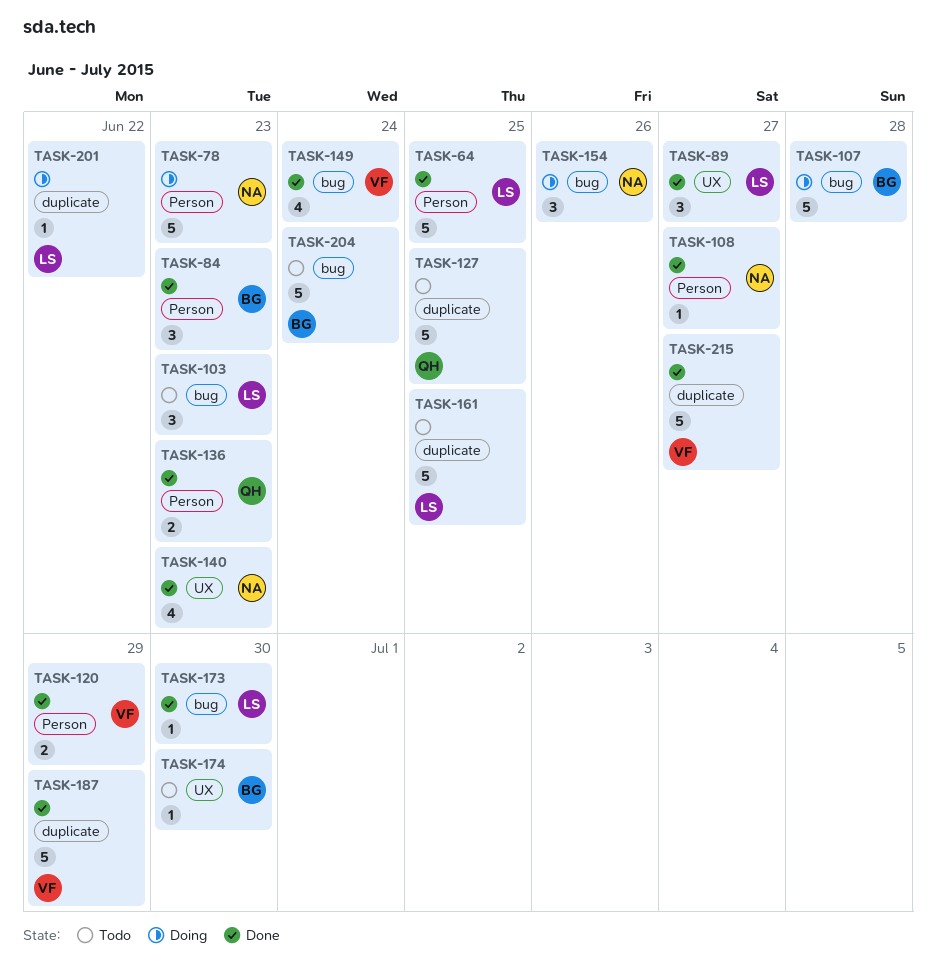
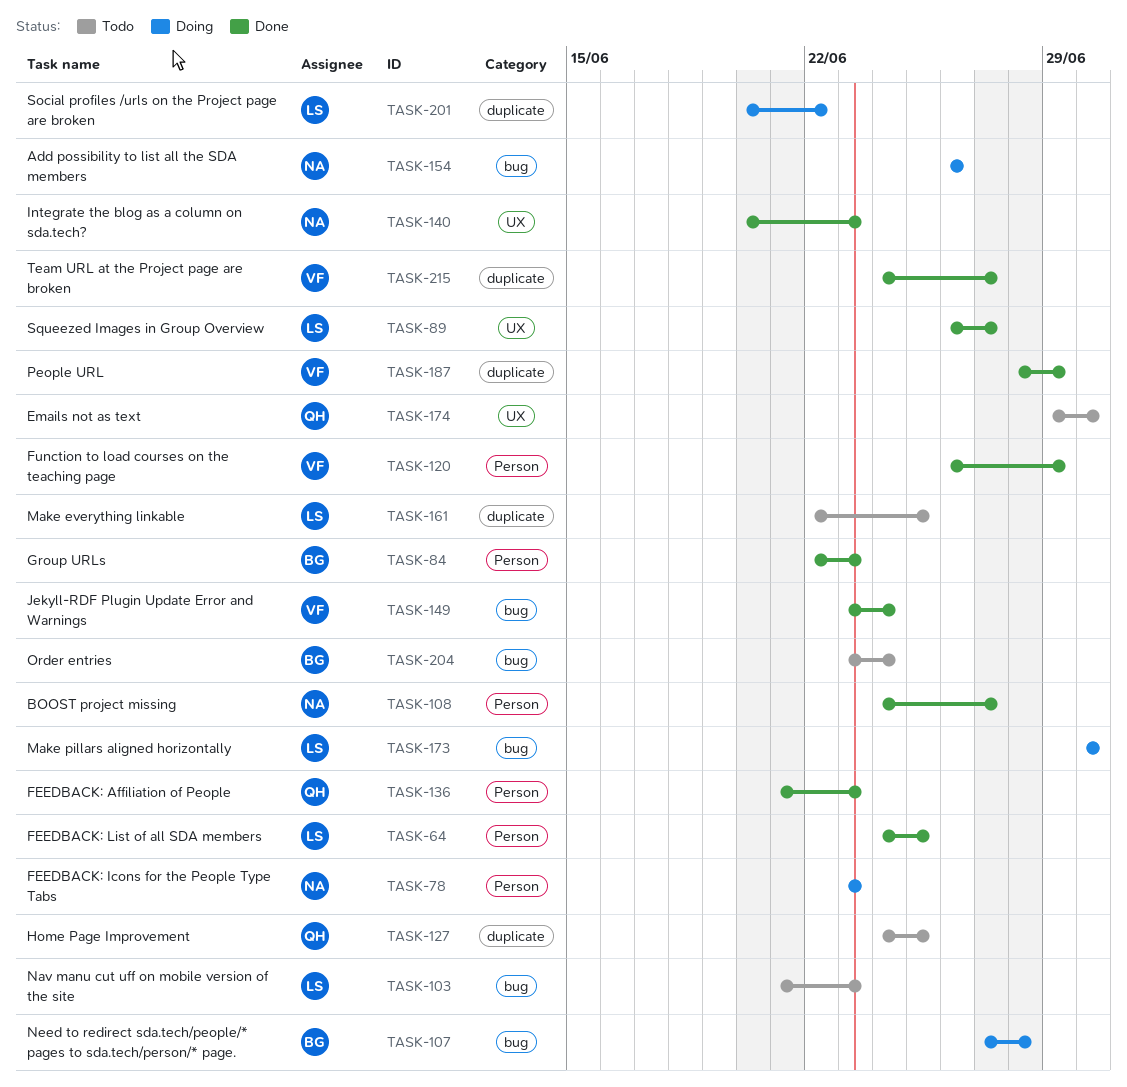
TASK-173, status: Done -> Doing
TASK-174, owner: BG -> QH

